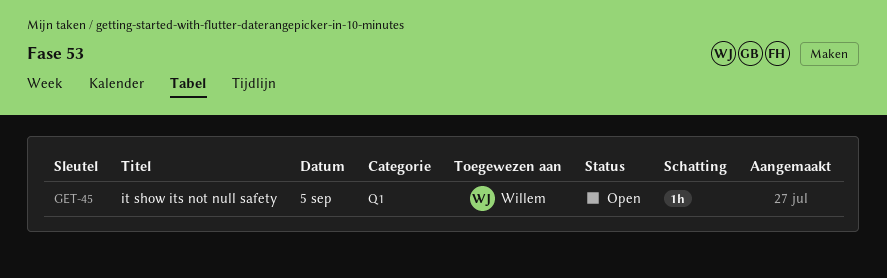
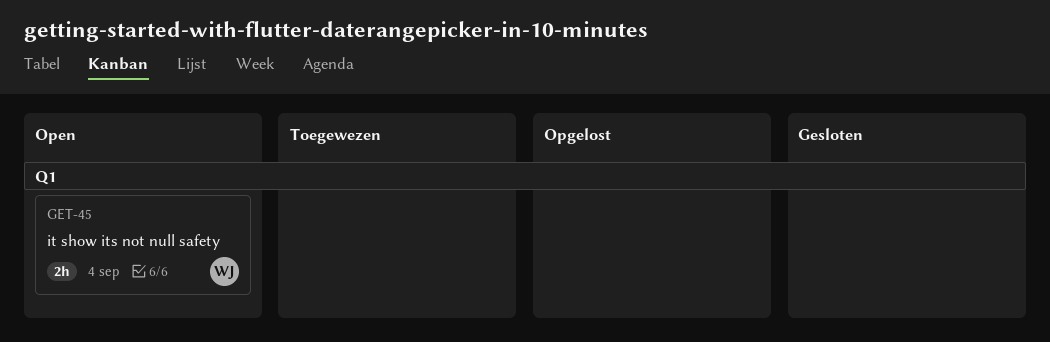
GET-45, estimate: 1h -> 2h
GET-45, day: Sep 5 -> Sep 4

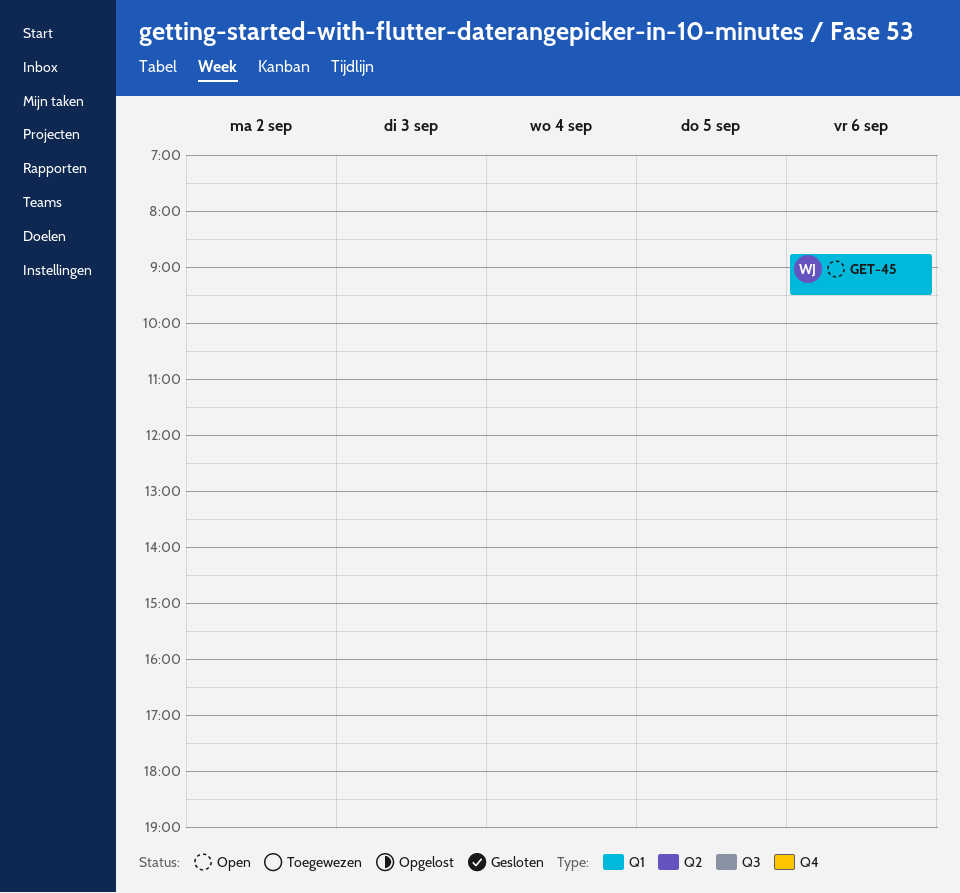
GET-45, day: Sep 4 -> Sep 6

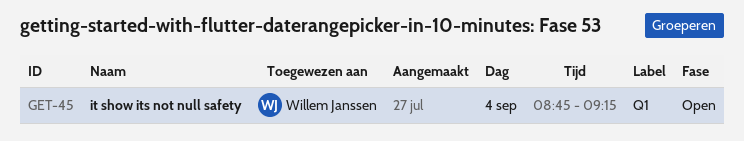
GET-45, day: Sep 6 -> Sep 4
GET-45, ends: 09:30 -> 09:15

